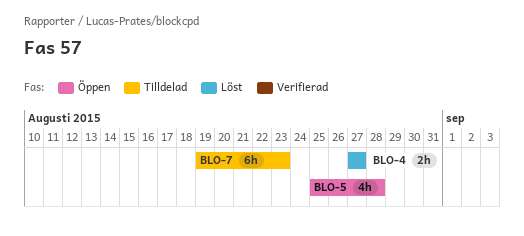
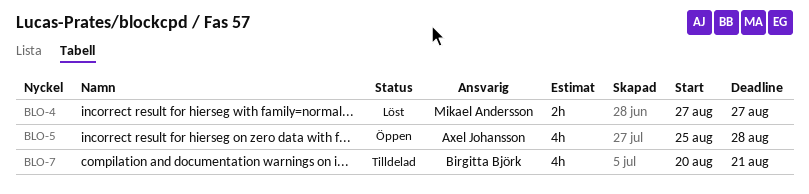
BLO-7, estimate: 6h -> 4h
BLO-7, start: Aug 19 -> Aug 20
BLO-7, due: Aug 23 -> Aug 21

